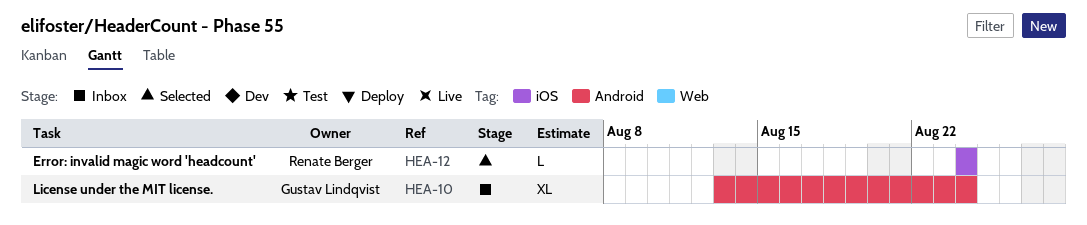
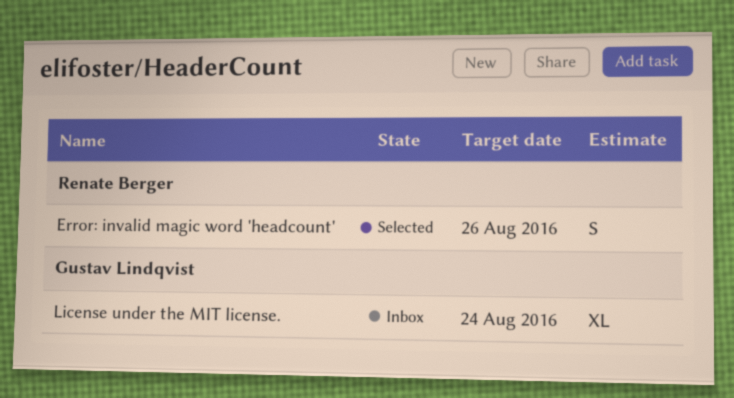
Error: invalid magic word 'headcount', estimate: L -> S
Error: invalid magic word 'headcount', due: Aug 24 -> Aug 26

